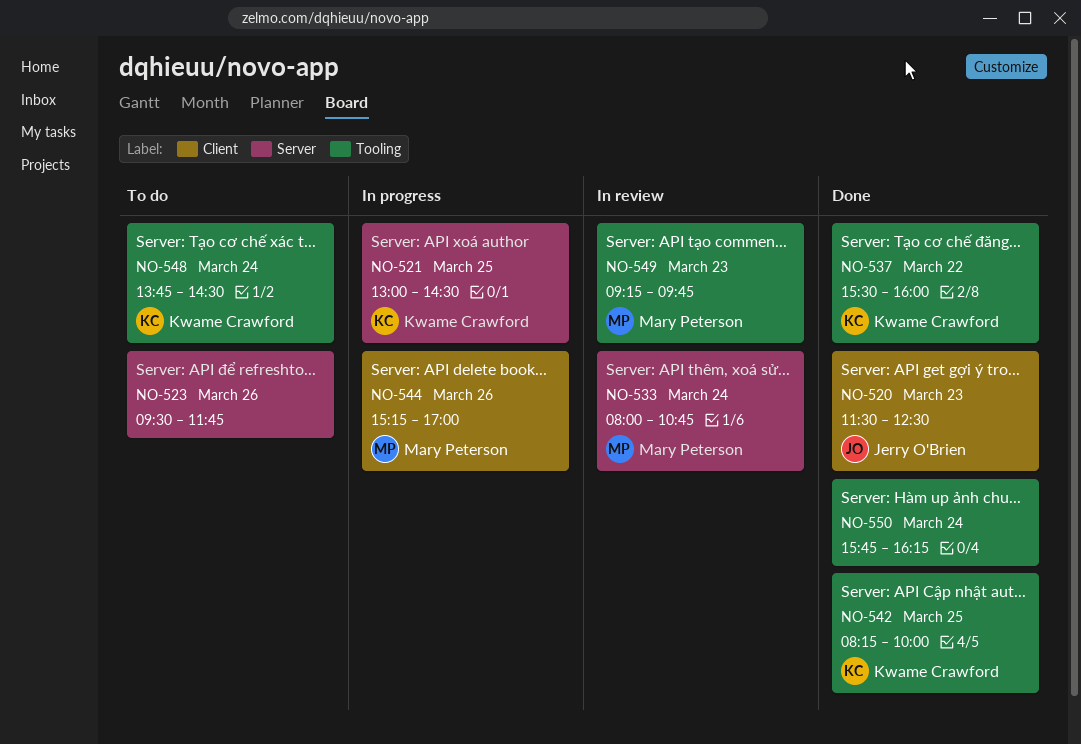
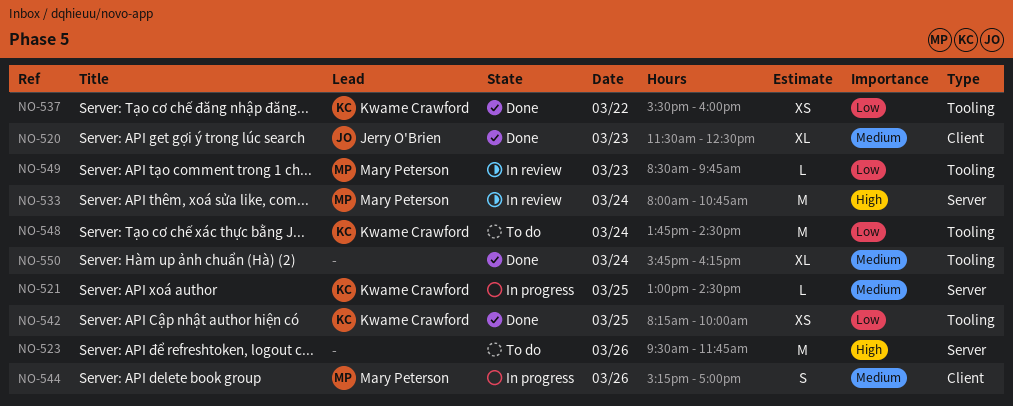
NO-549, begins: 09:15 -> 08:30

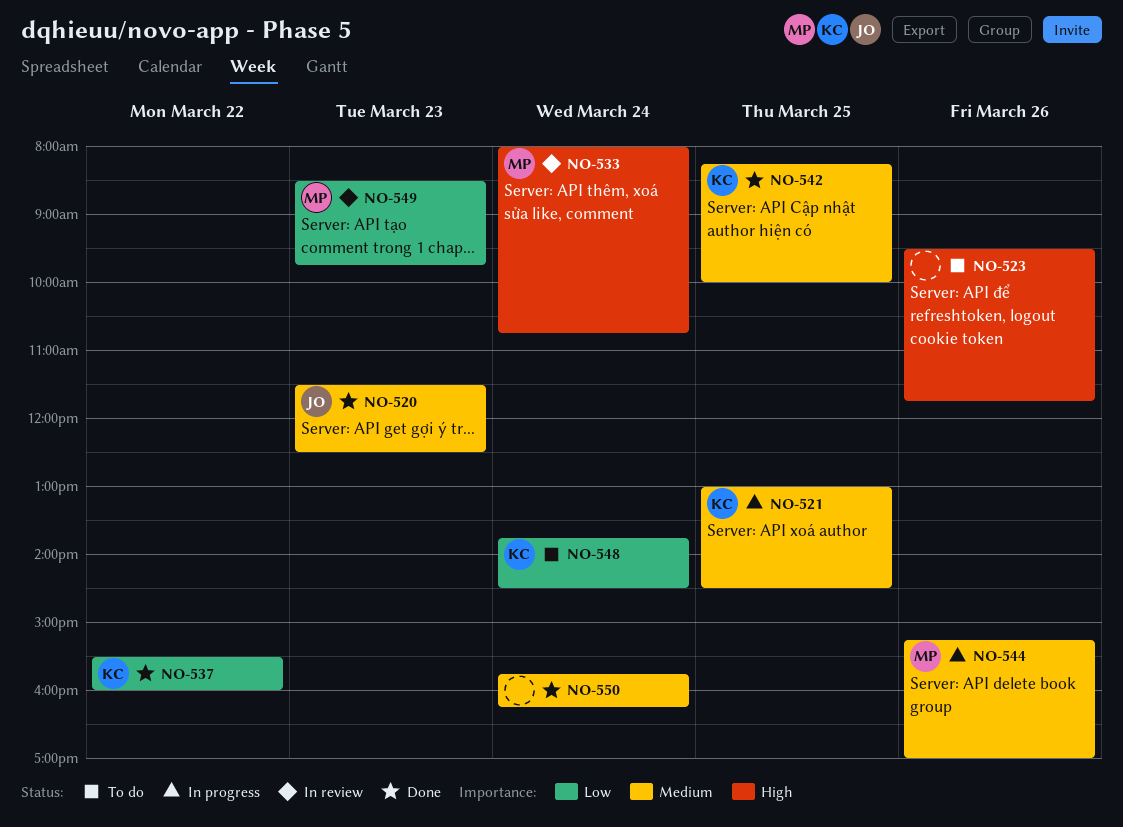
NO-542, priority: Low -> Medium

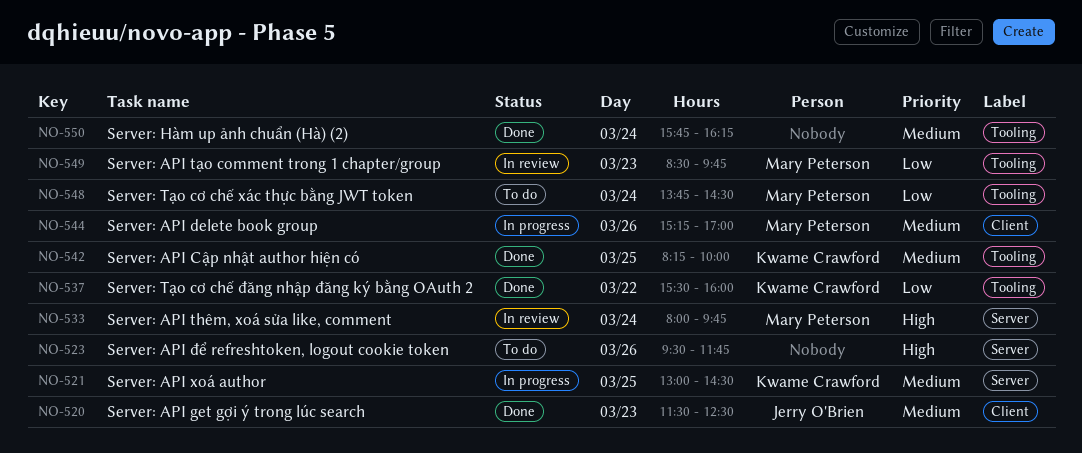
NO-533, ends: 10:45 -> 09:45
NO-548, owner: Kwame Crawford -> Mary Peterson

